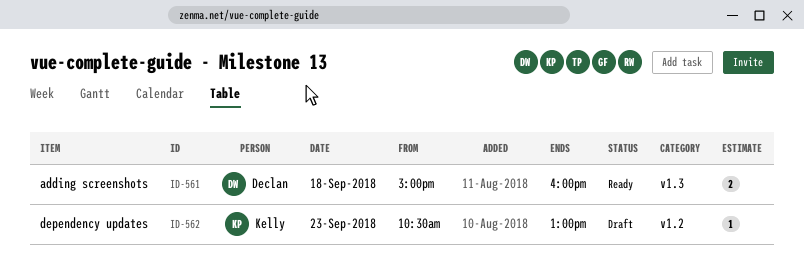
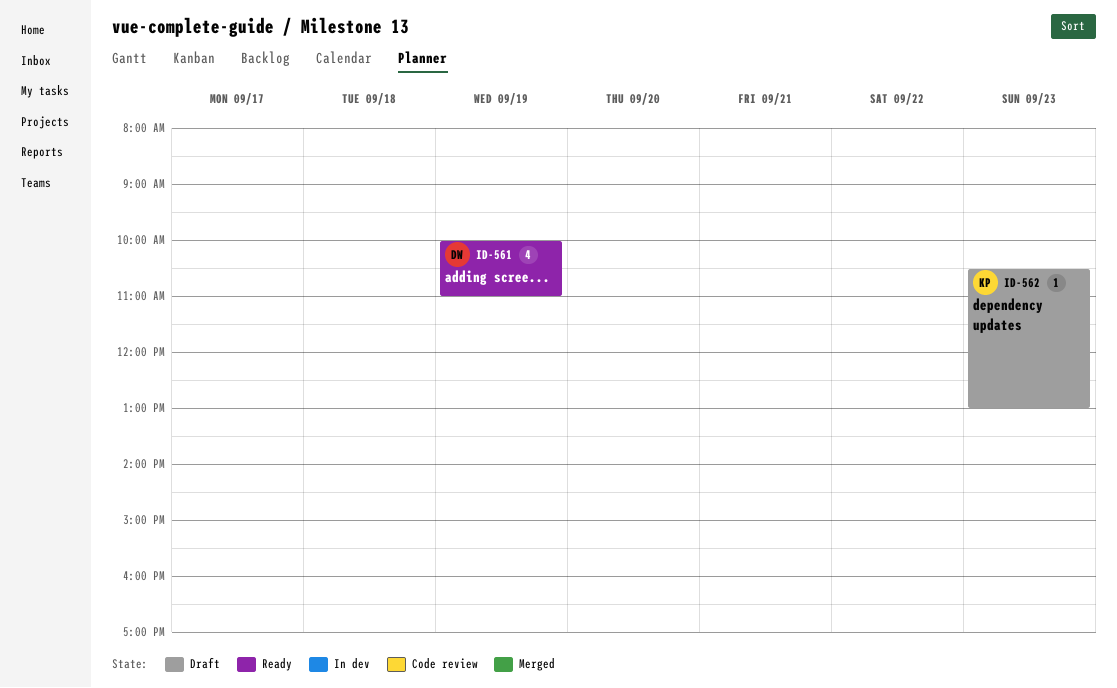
ID-561, estimate: 2 -> 4
ID-561, day: Sep 18 -> Sep 19
ID-561, begins: 15:00 -> 10:00
ID-561, ends: 16:00 -> 11:00

